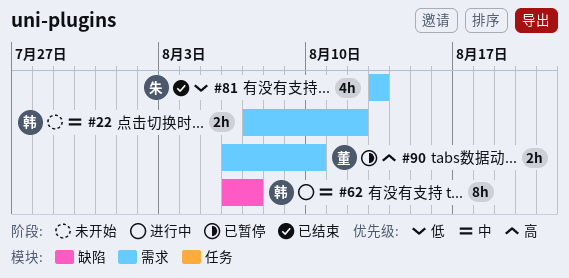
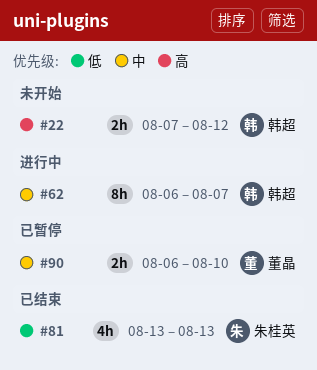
#22, priority: 中 -> 高
#90, priority: 高 -> 中

